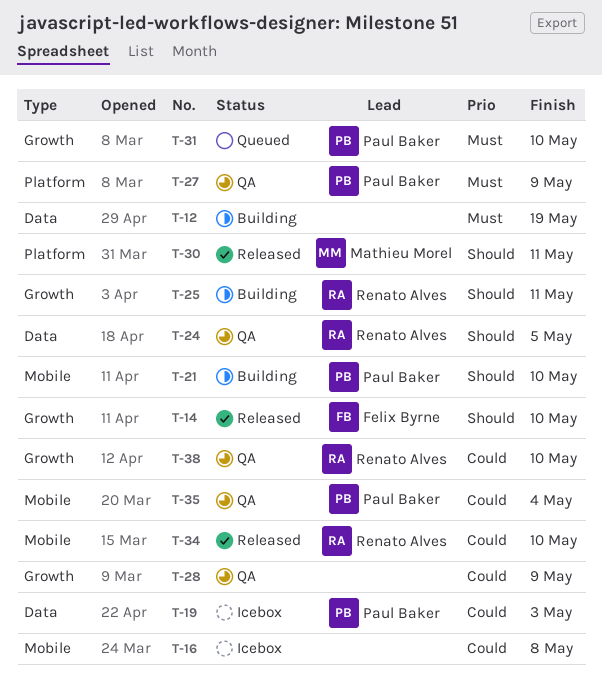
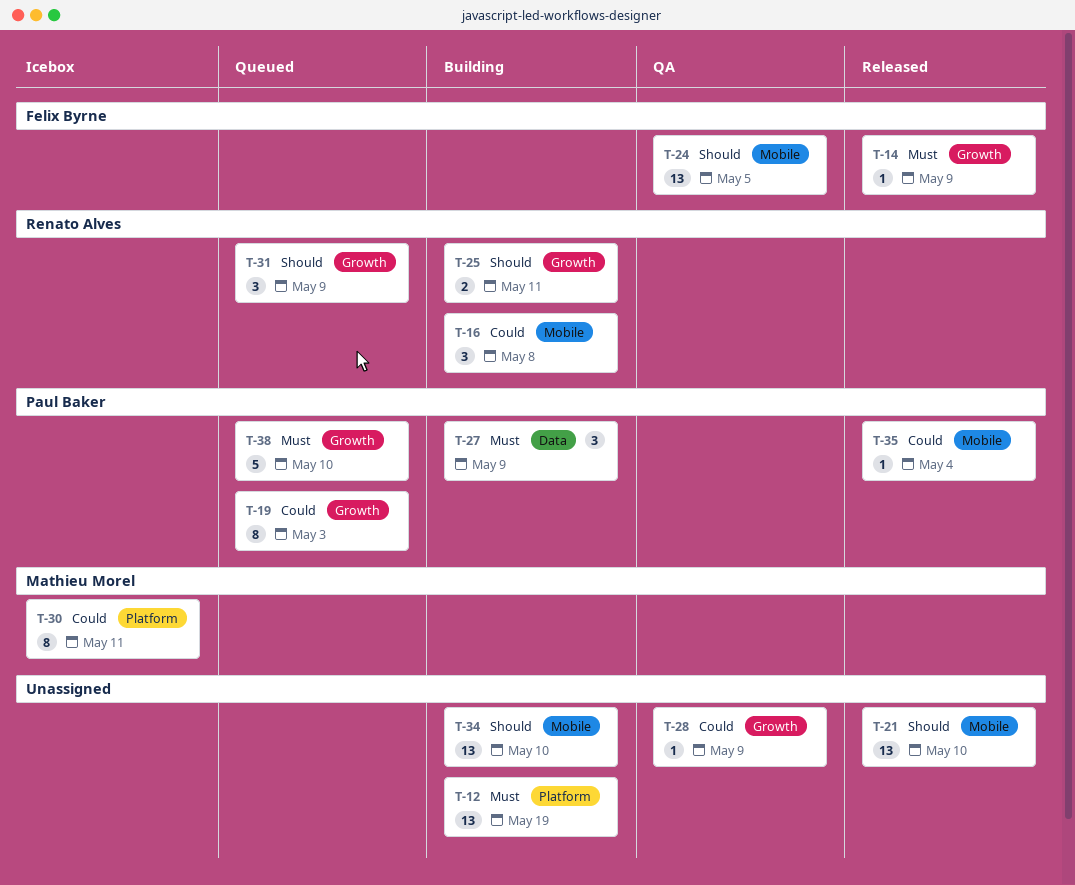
T-12, label: Data -> Platform
T-14, priority: Should -> Must
T-14, due: May 10 -> May 9
T-16, status: Icebox -> Building
T-16, owner: none -> Renato Alves
T-19, status: Icebox -> Queued
T-19, label: Data -> Growth
T-21, status: Building -> Released
T-21, owner: Paul Baker -> none
T-24, owner: Renato Alves -> Felix Byrne
T-24, label: Data -> Mobile
T-27, status: QA -> Building
T-27, label: Platform -> Data
T-30, status: Released -> Icebox
T-30, priority: Should -> Could
T-31, owner: Paul Baker -> Renato Alves
T-31, priority: Must -> Should
T-31, due: May 10 -> May 9
T-34, status: Released -> Building
T-34, owner: Renato Alves -> none
T-34, priority: Could -> Should
T-35, status: QA -> Released
T-38, status: QA -> Queued
T-38, owner: Renato Alves -> Paul Baker
T-38, priority: Could -> Must

